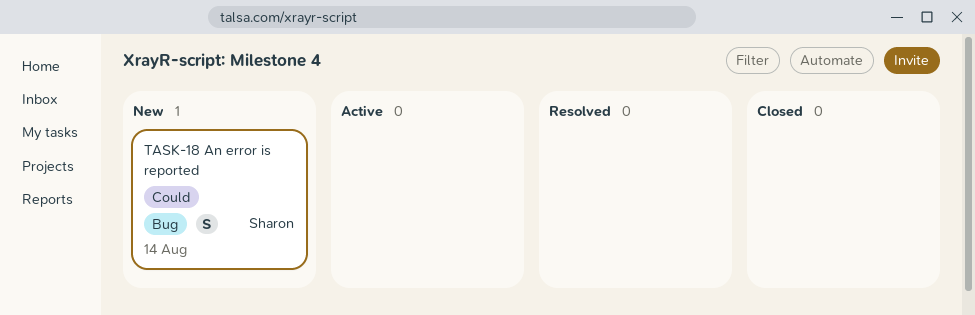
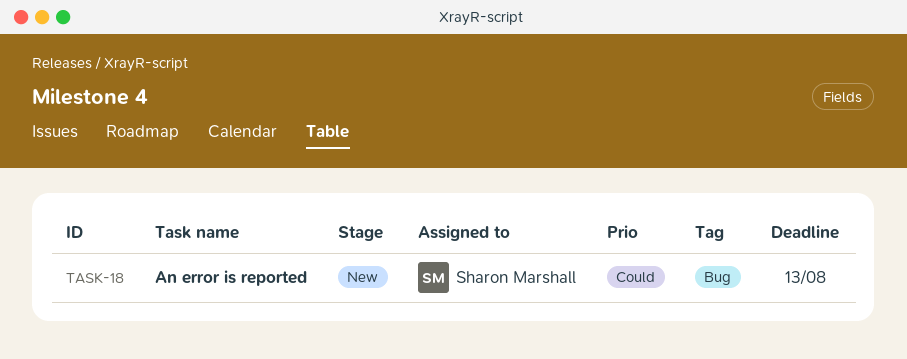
TASK-18, due: Aug 14 -> Aug 13

